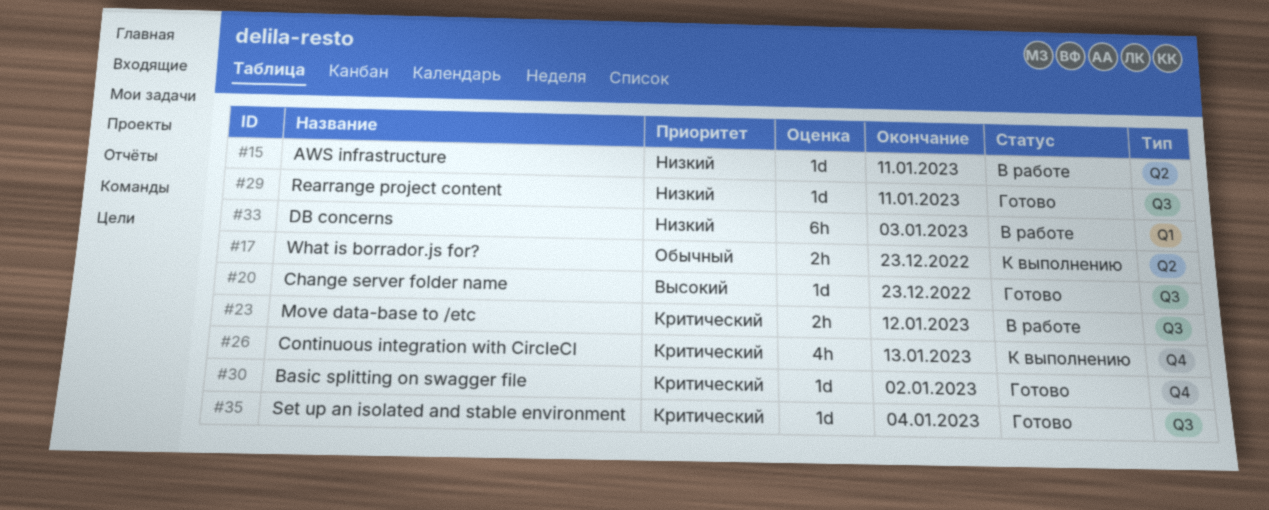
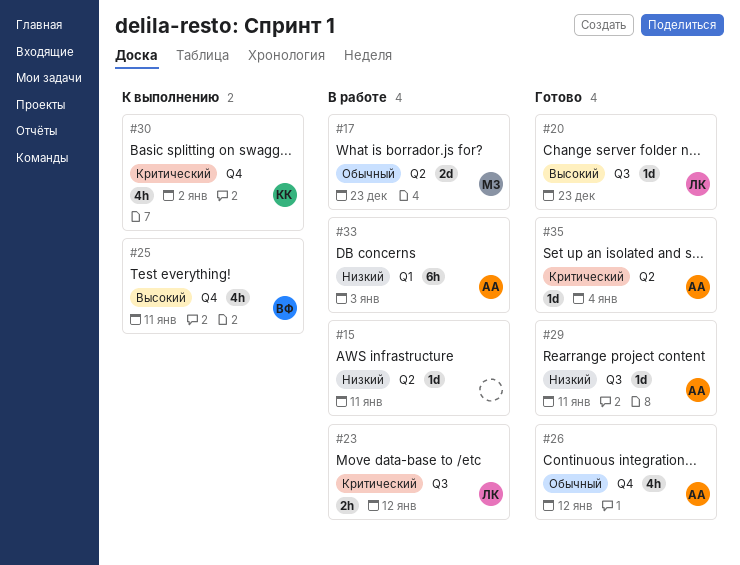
#17, status: К выполнению -> В работе
#17, estimate: 2h -> 2d
#25: none -> present
#26, status: К выполнению -> Готово
#26, priority: Критический -> Обычный
#26, due: Jan 13 -> Jan 12
#30, status: Готово -> К выполнению
#30, estimate: 1d -> 4h
#35, label: Q3 -> Q2

